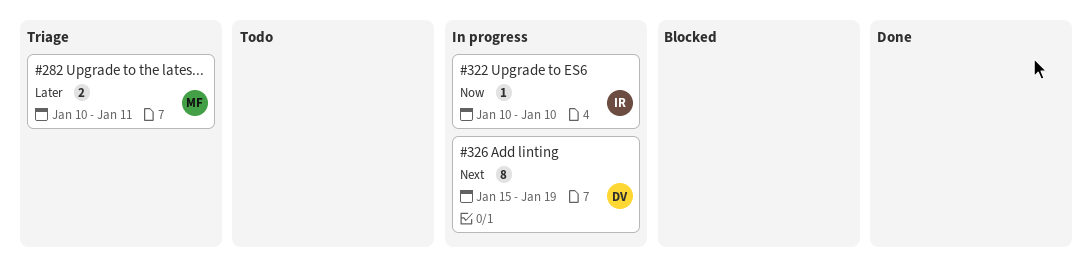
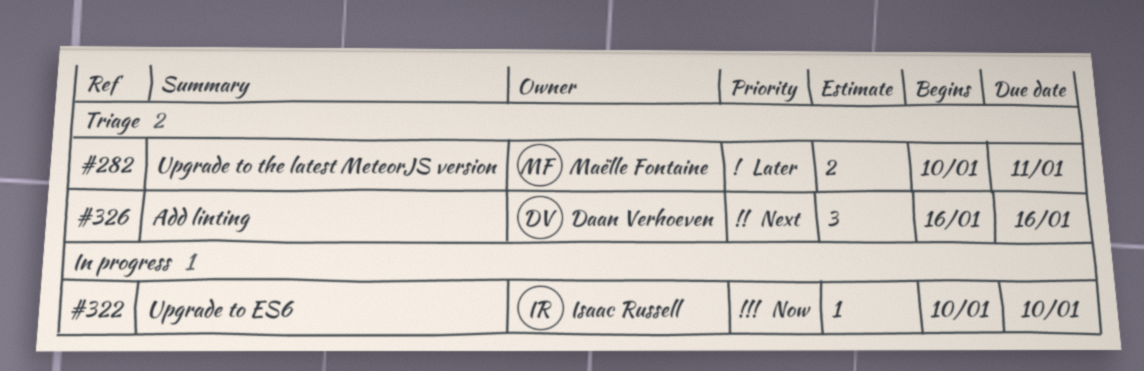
#326, status: In progress -> Triage
#326, estimate: 8 -> 3
#326, start: Jan 15 -> Jan 16
#326, due: Jan 19 -> Jan 16

